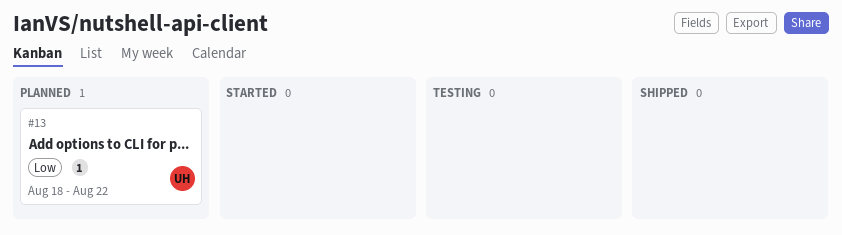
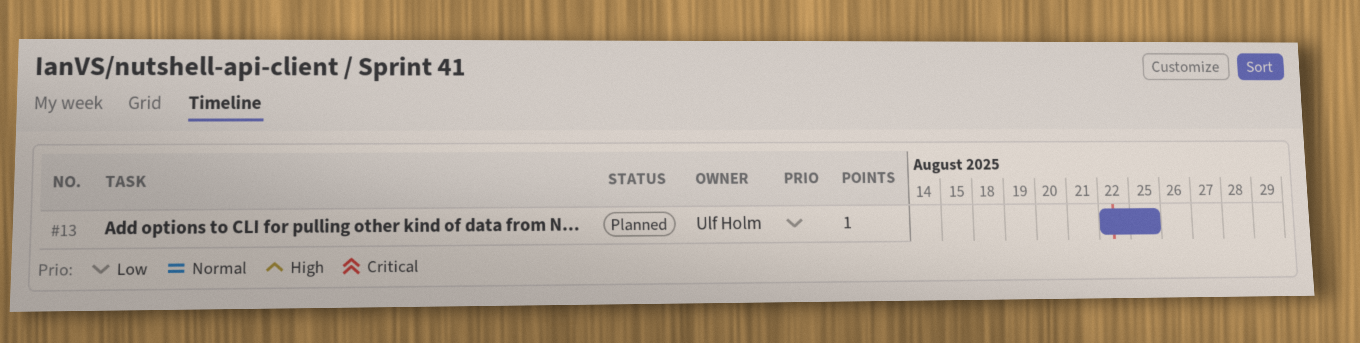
#13, start: Aug 18 -> Aug 22
#13, due: Aug 22 -> Aug 25

